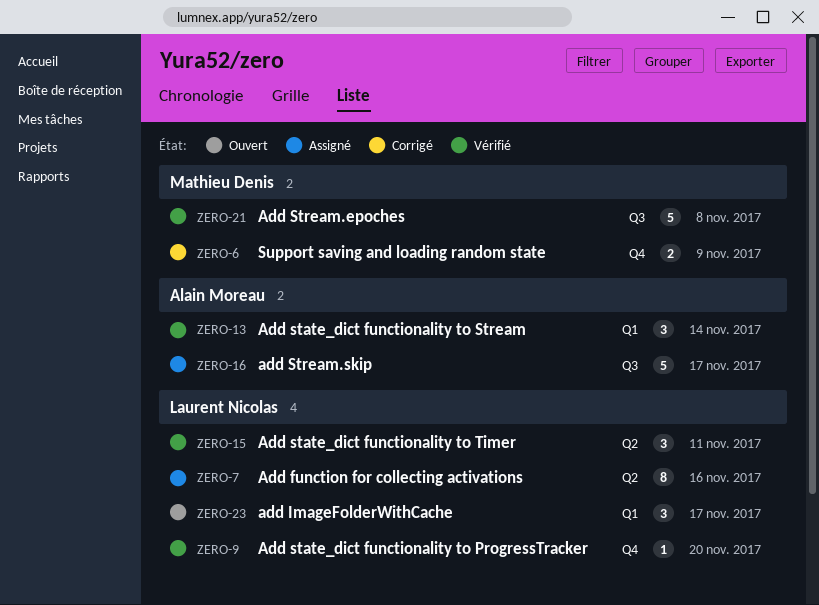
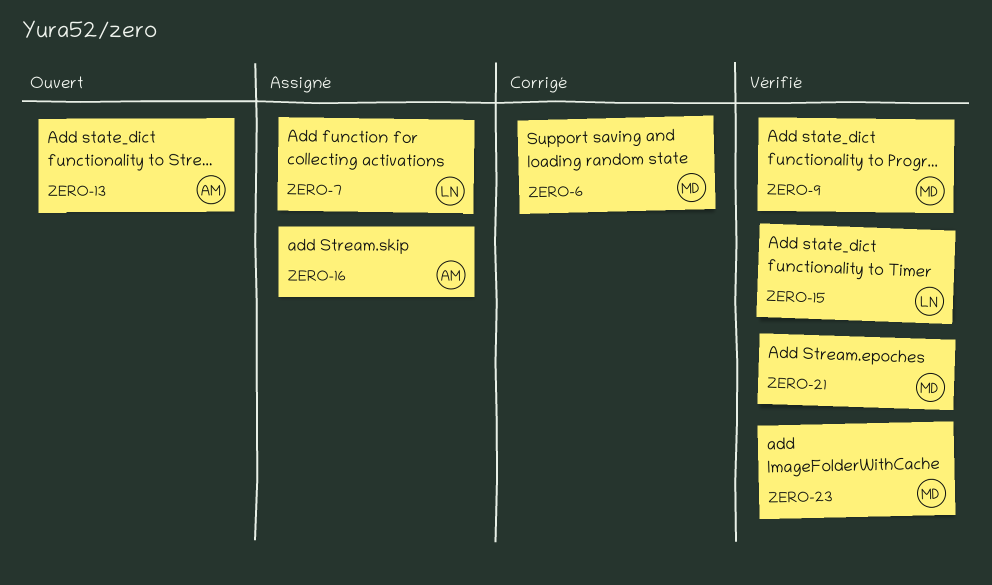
ZERO-9, owner: Laurent Nicolas -> Mathieu Denis
ZERO-13, status: Vérifié -> Ouvert
ZERO-23, status: Ouvert -> Vérifié
ZERO-23, owner: Laurent Nicolas -> Mathieu Denis

